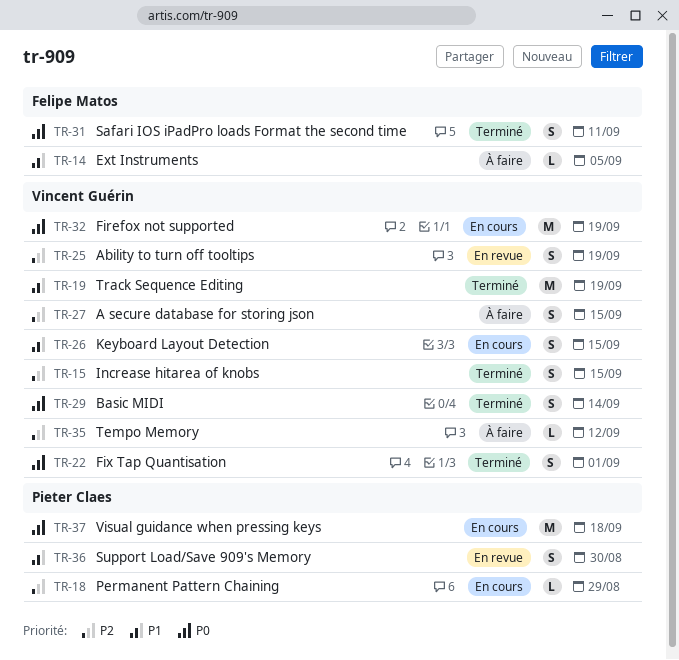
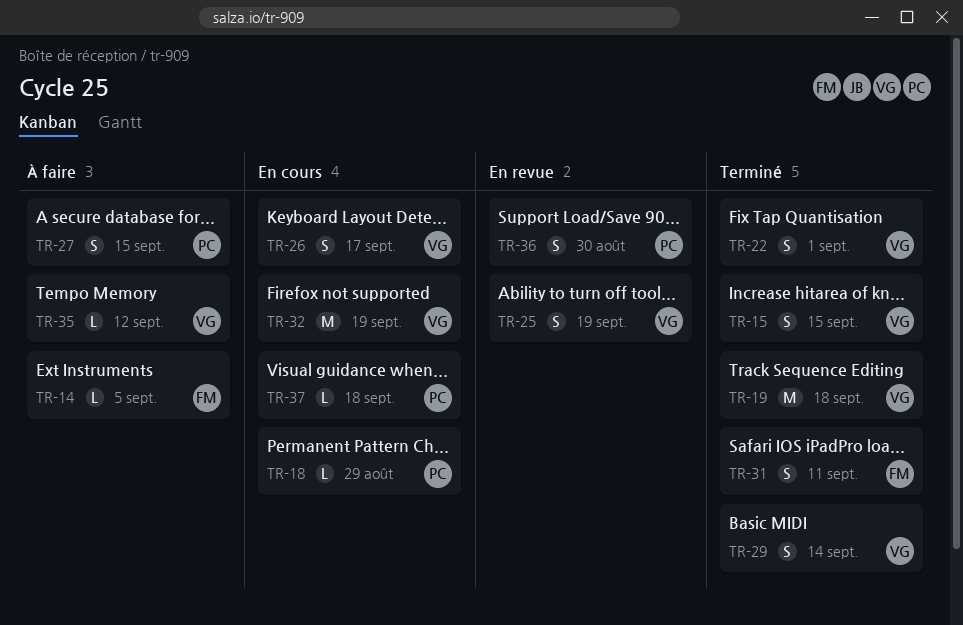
TR-19, due: Sep 19 -> Sep 18
TR-26, due: Sep 15 -> Sep 17
TR-27, owner: Vincent Guérin -> Pieter Claes
TR-37, estimate: M -> L

